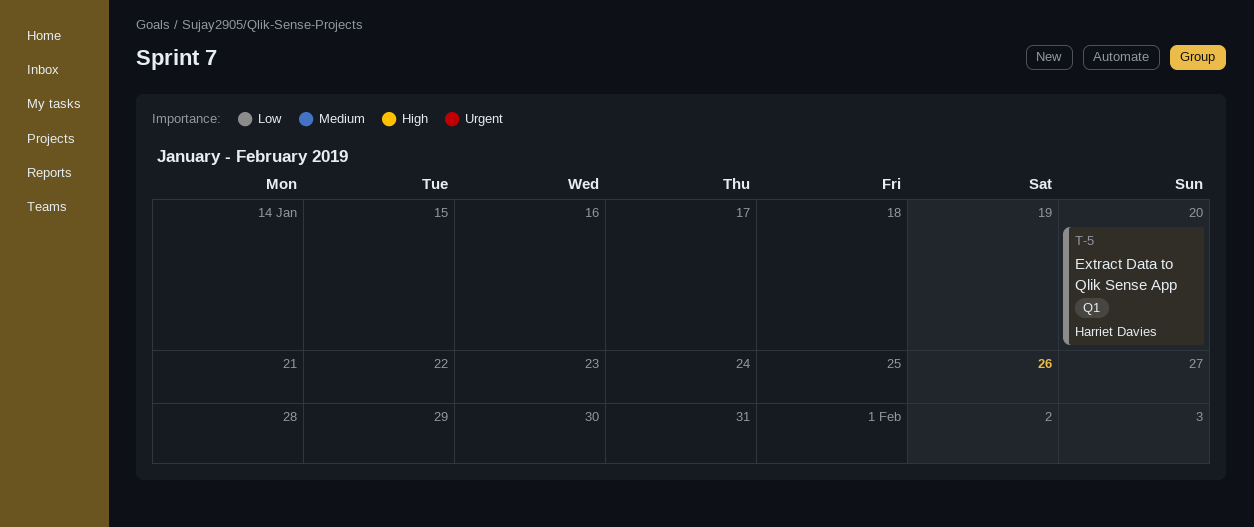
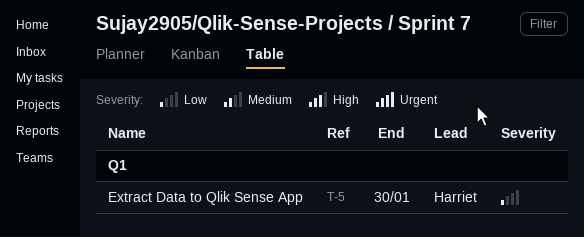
T-5, due: Jan 20 -> Jan 30

